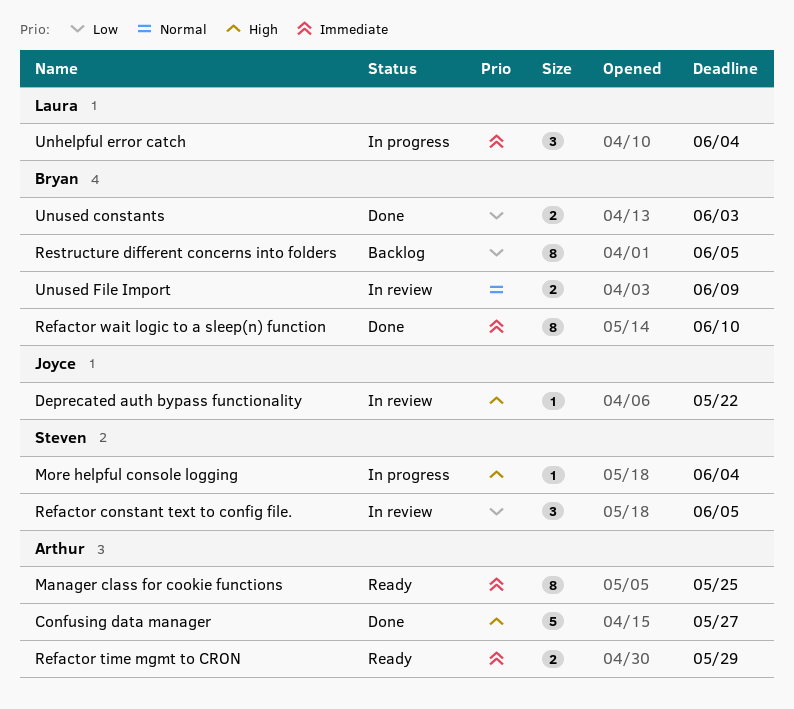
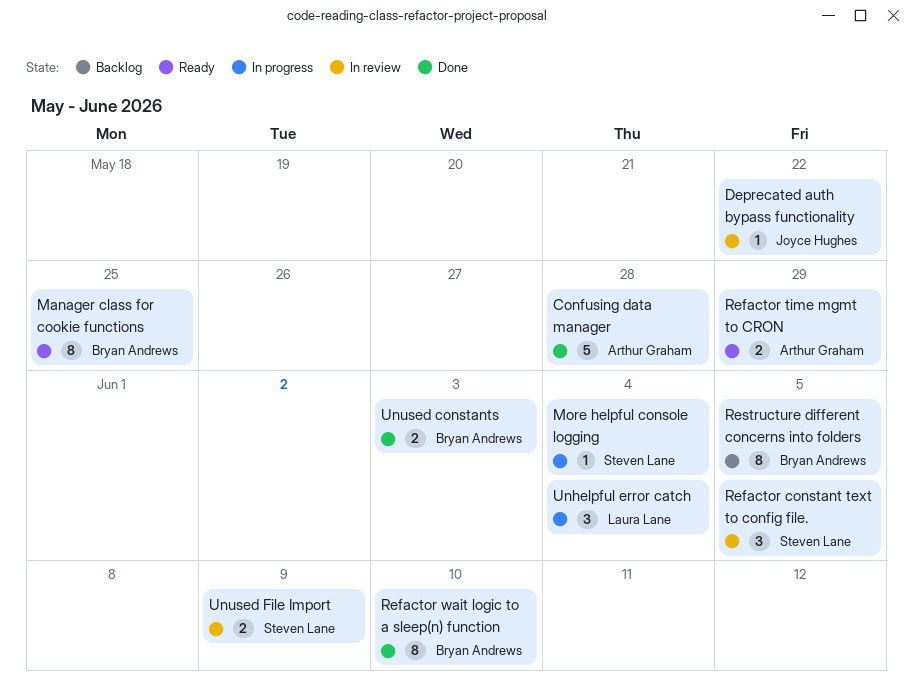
Confusing data manager, due: May 27 -> May 28
Manager class for cookie functions, owner: Arthur Graham -> Bryan Andrews
Unused File Import, owner: Bryan Andrews -> Steven Lane

